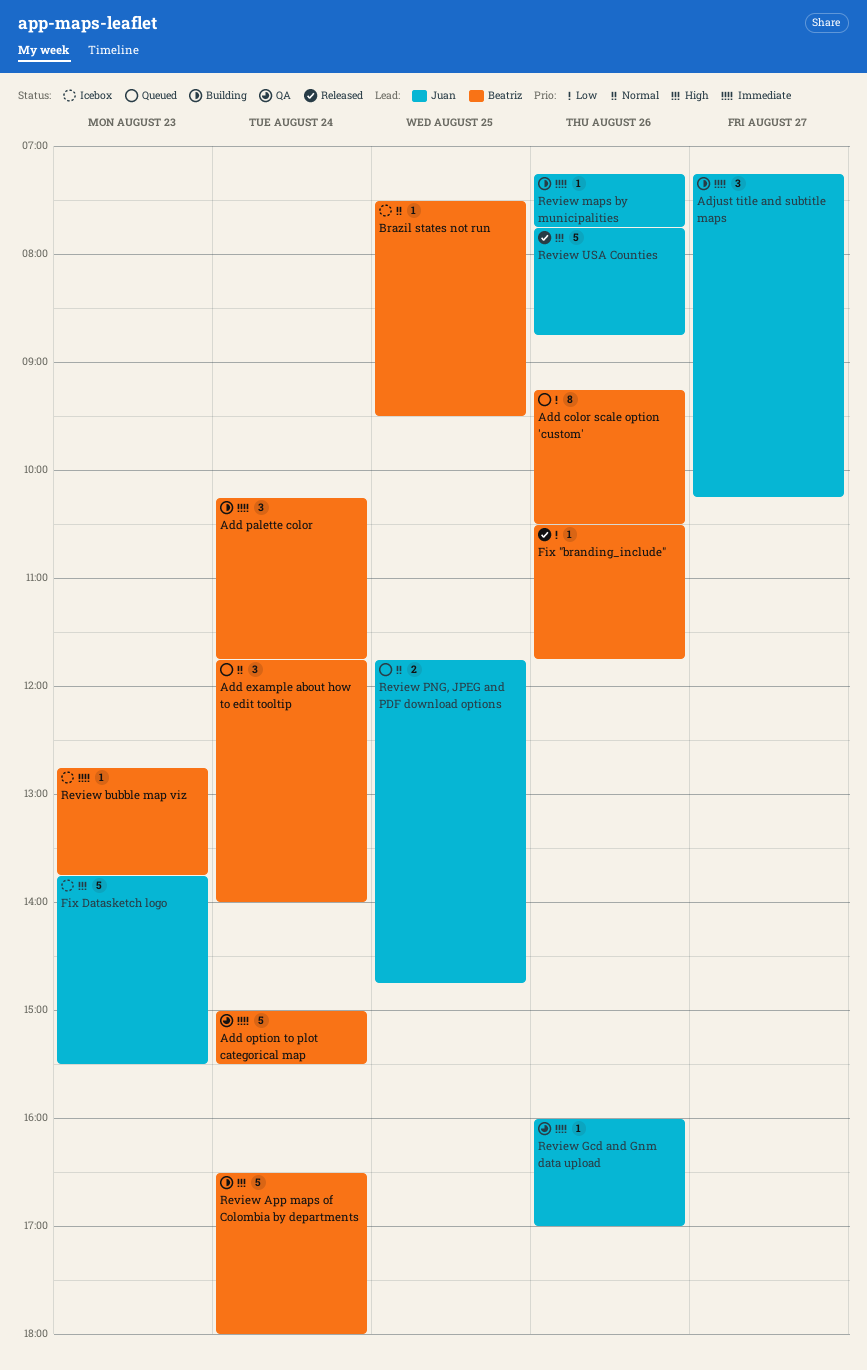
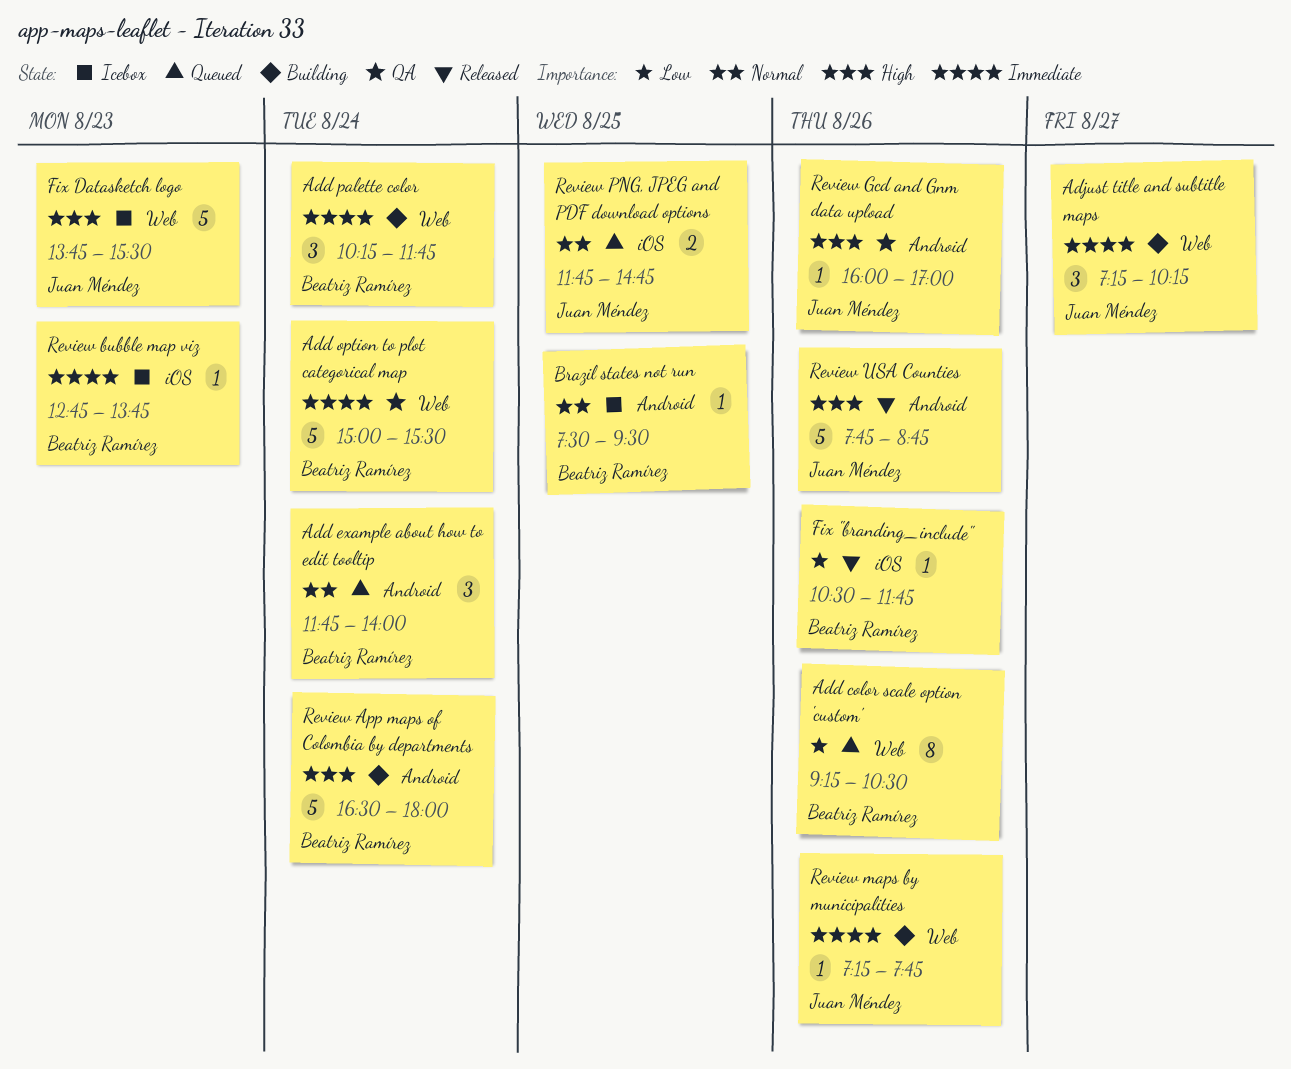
Review Gcd and Gnm data upload, priority: Immediate -> High

